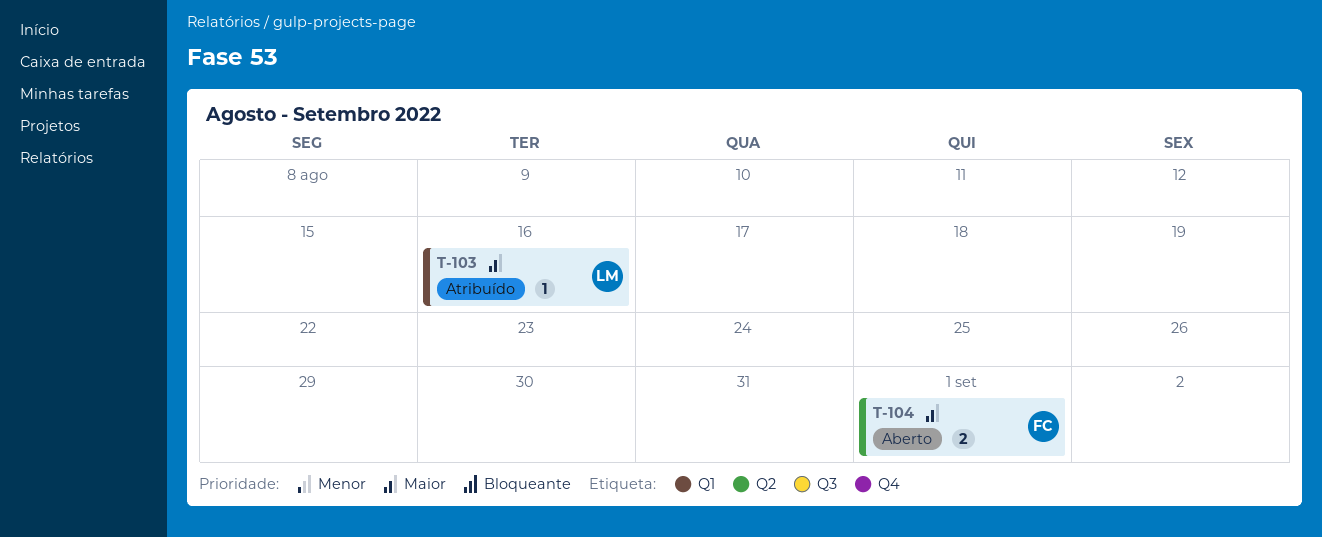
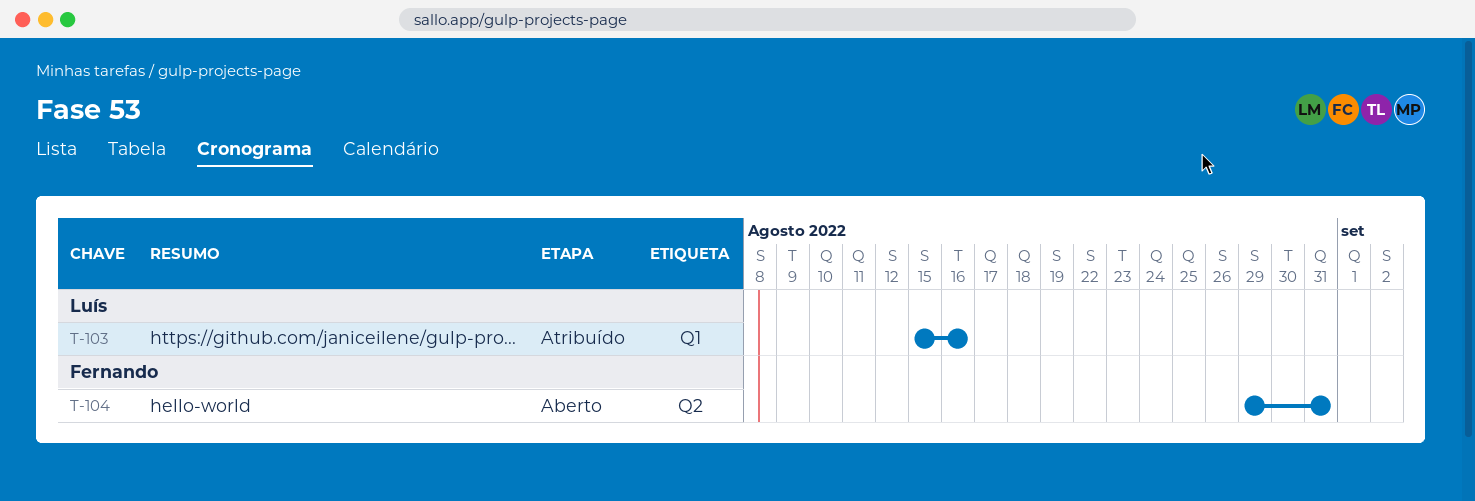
T-104, due: Sep 1 -> Aug 31

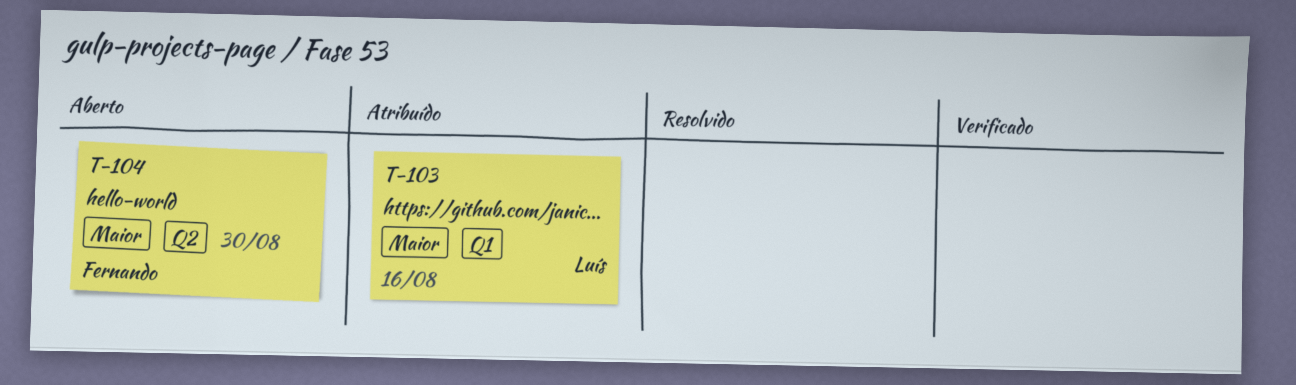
T-104, due: Aug 31 -> Aug 30

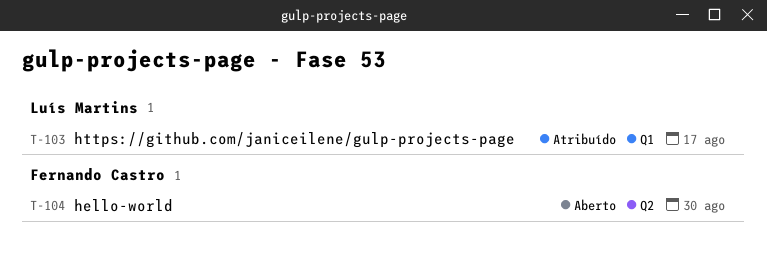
T-103, due: Aug 16 -> Aug 17

